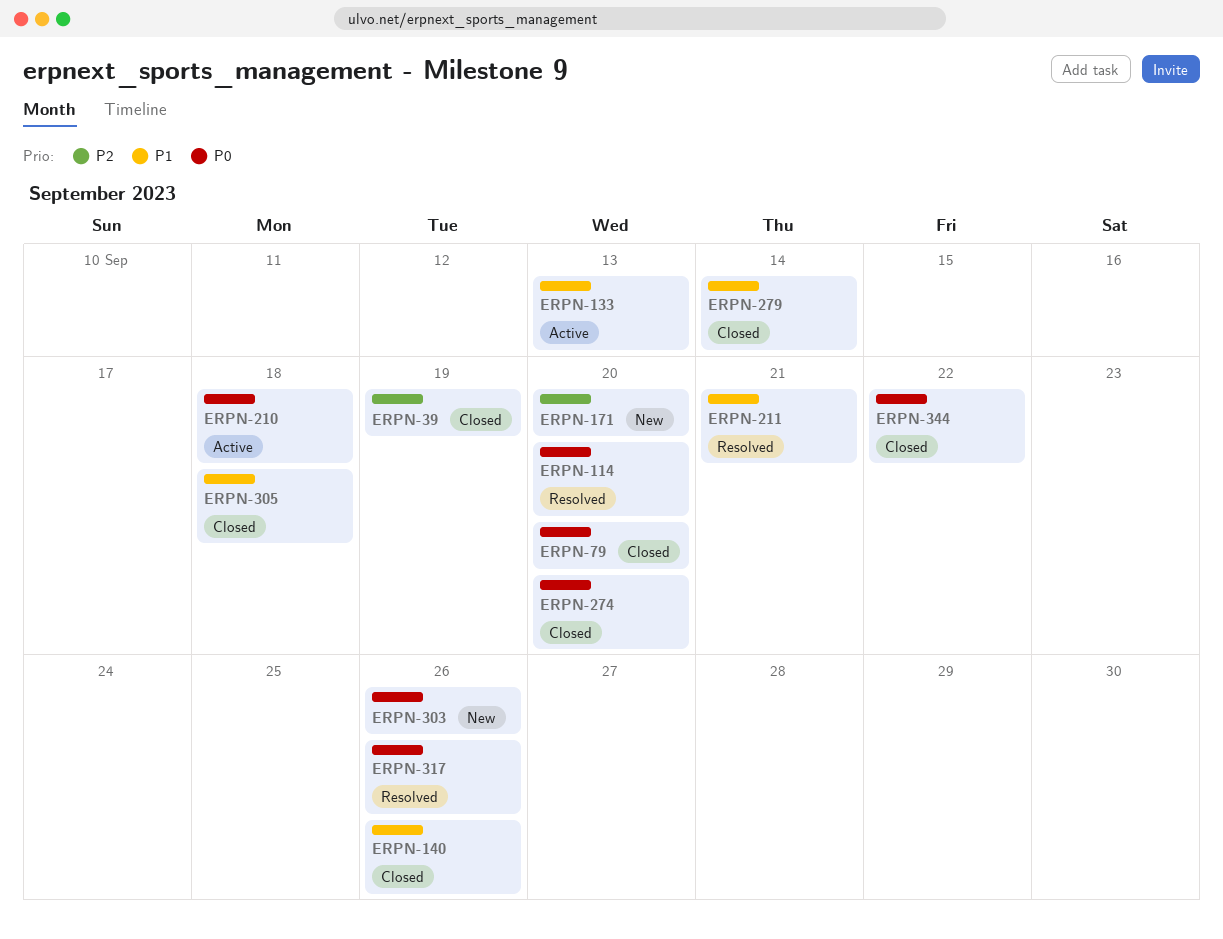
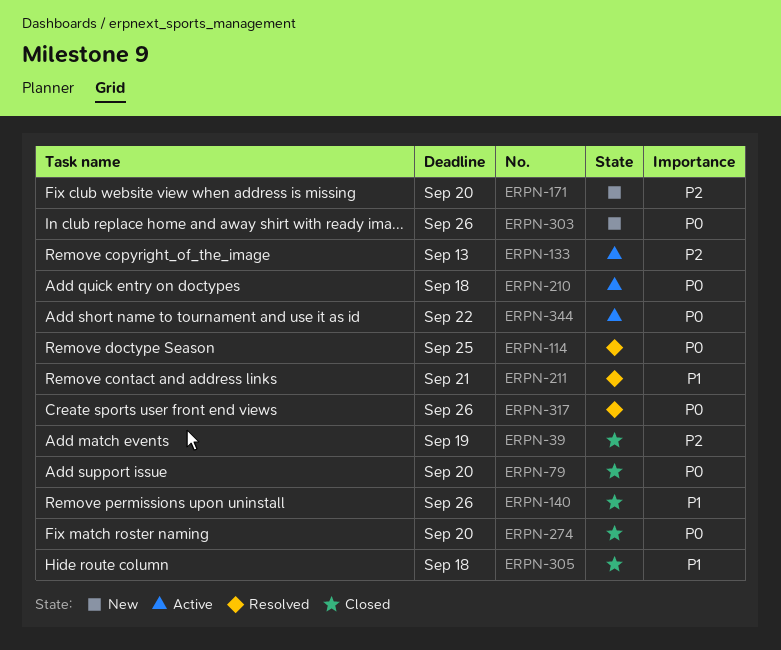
ERPN-114, due: Sep 20 -> Sep 25
ERPN-133, priority: P1 -> P2
ERPN-279: present -> none
ERPN-344, status: Closed -> Active

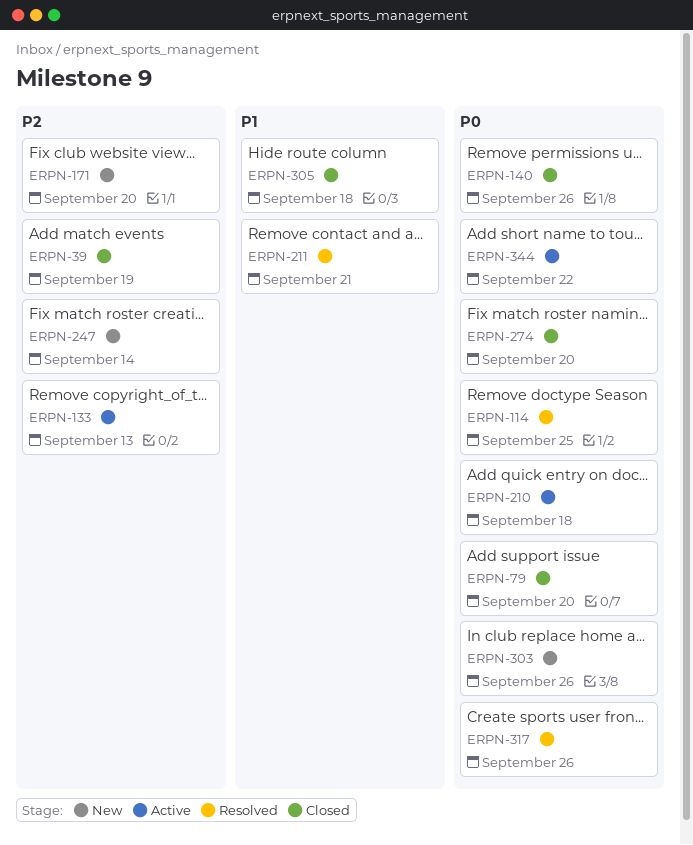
ERPN-140, priority: P1 -> P0
ERPN-247: none -> present

